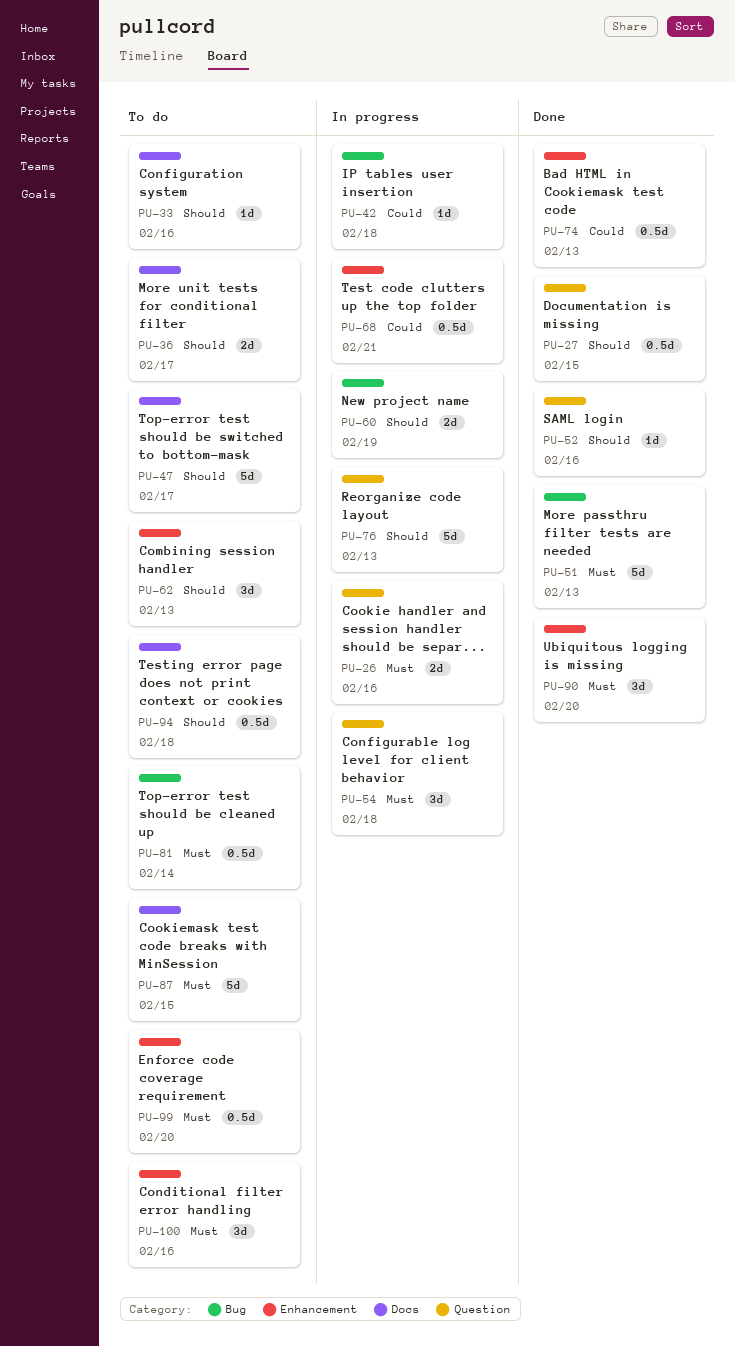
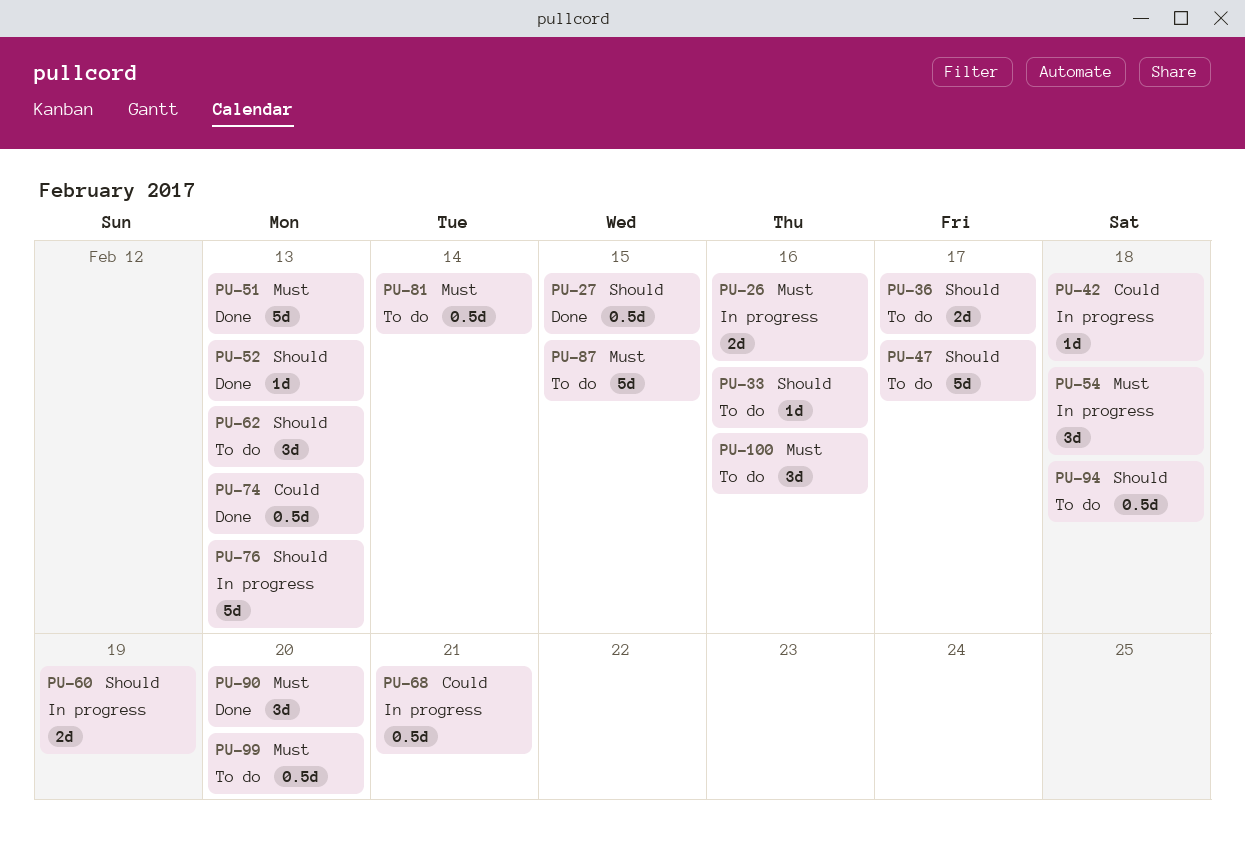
PU-52, due: Feb 16 -> Feb 13

